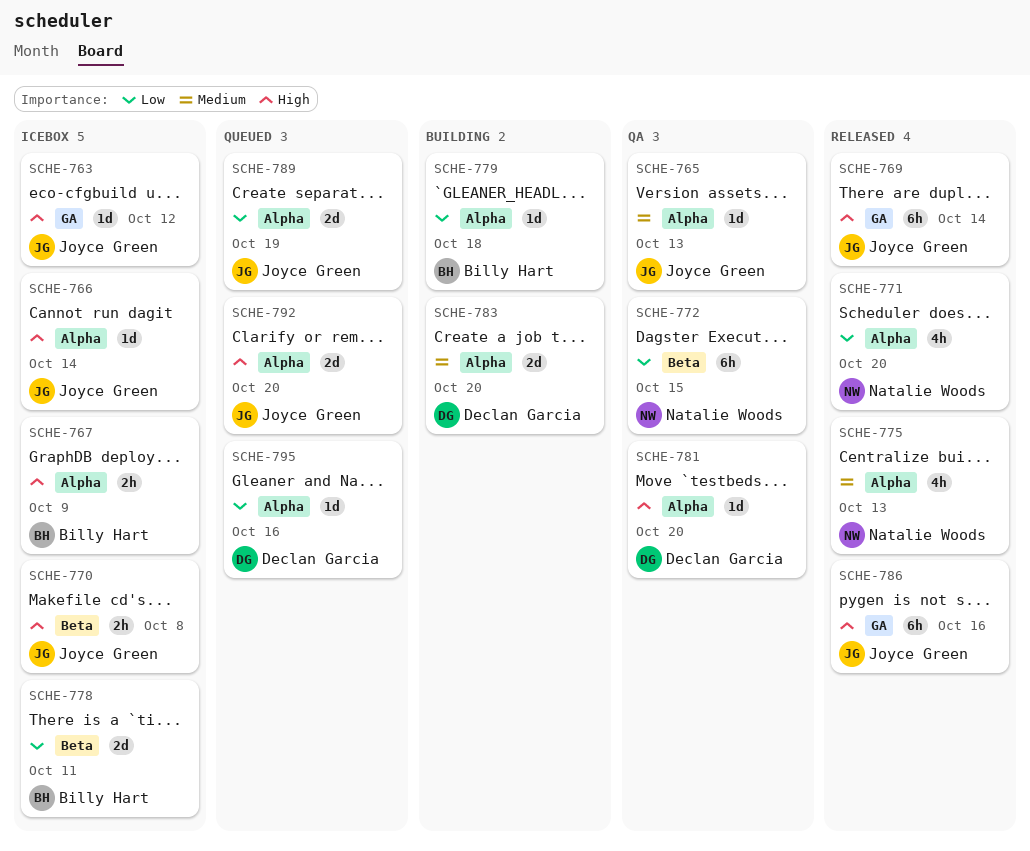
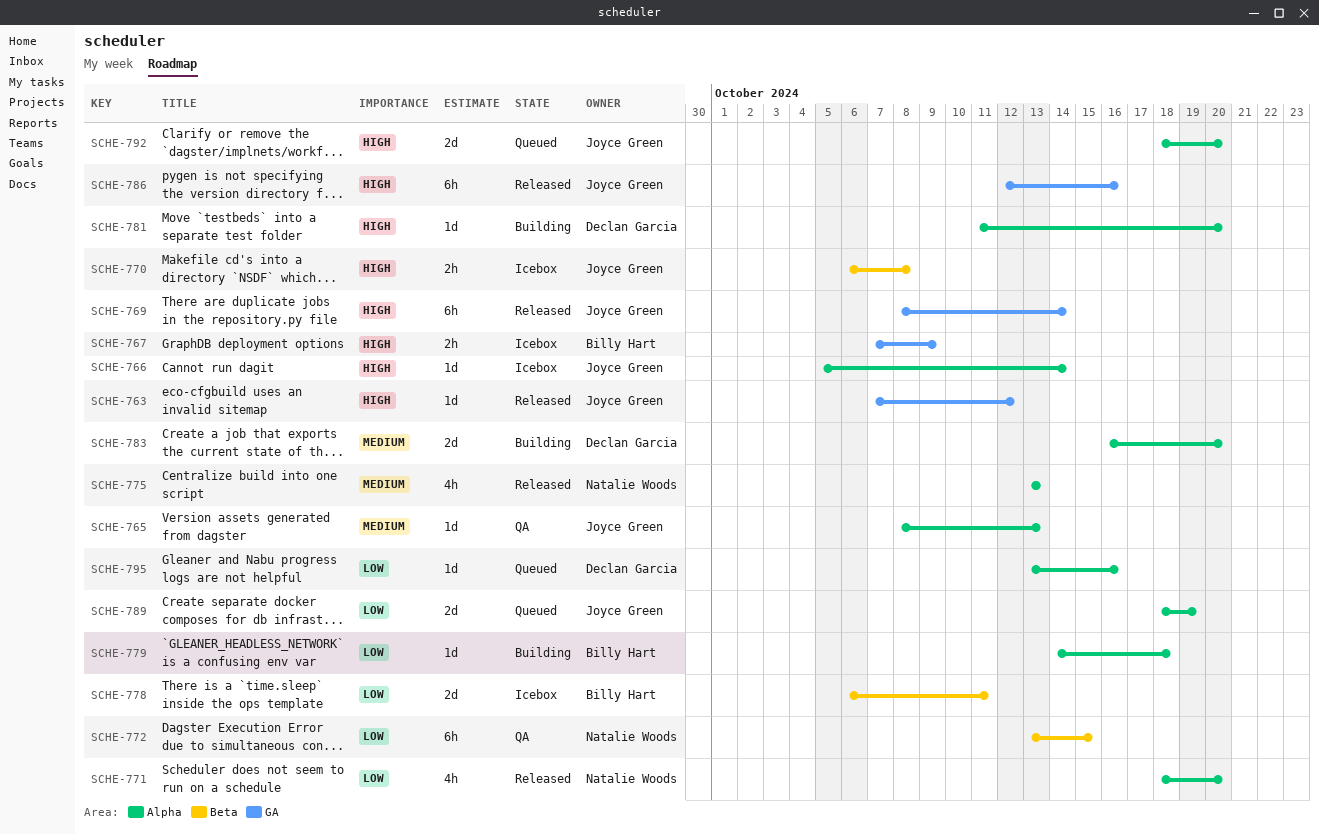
SCHE-763, status: Icebox -> Released
SCHE-767, label: Alpha -> GA
SCHE-781, status: QA -> Building

